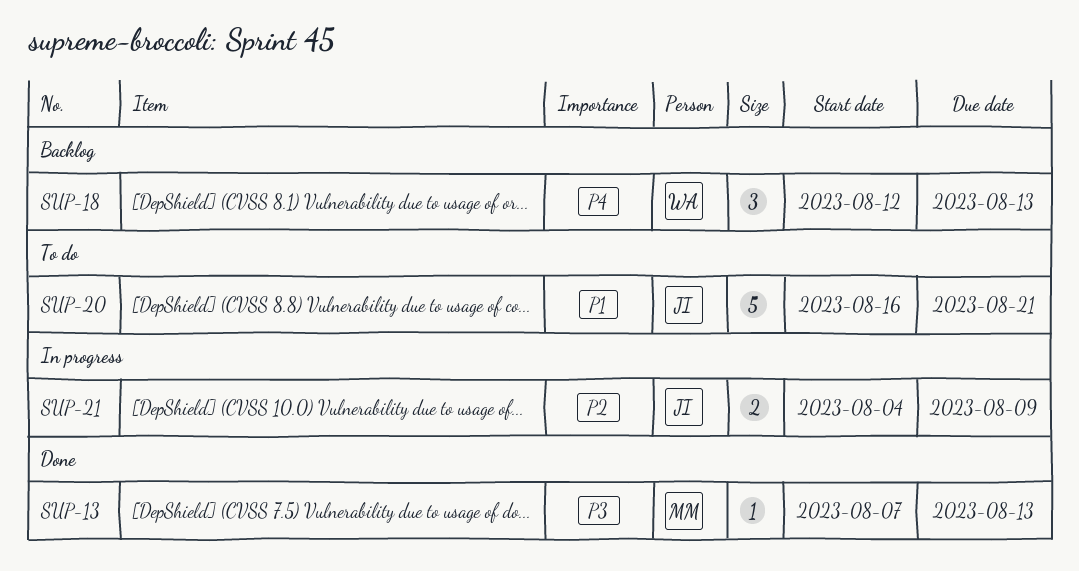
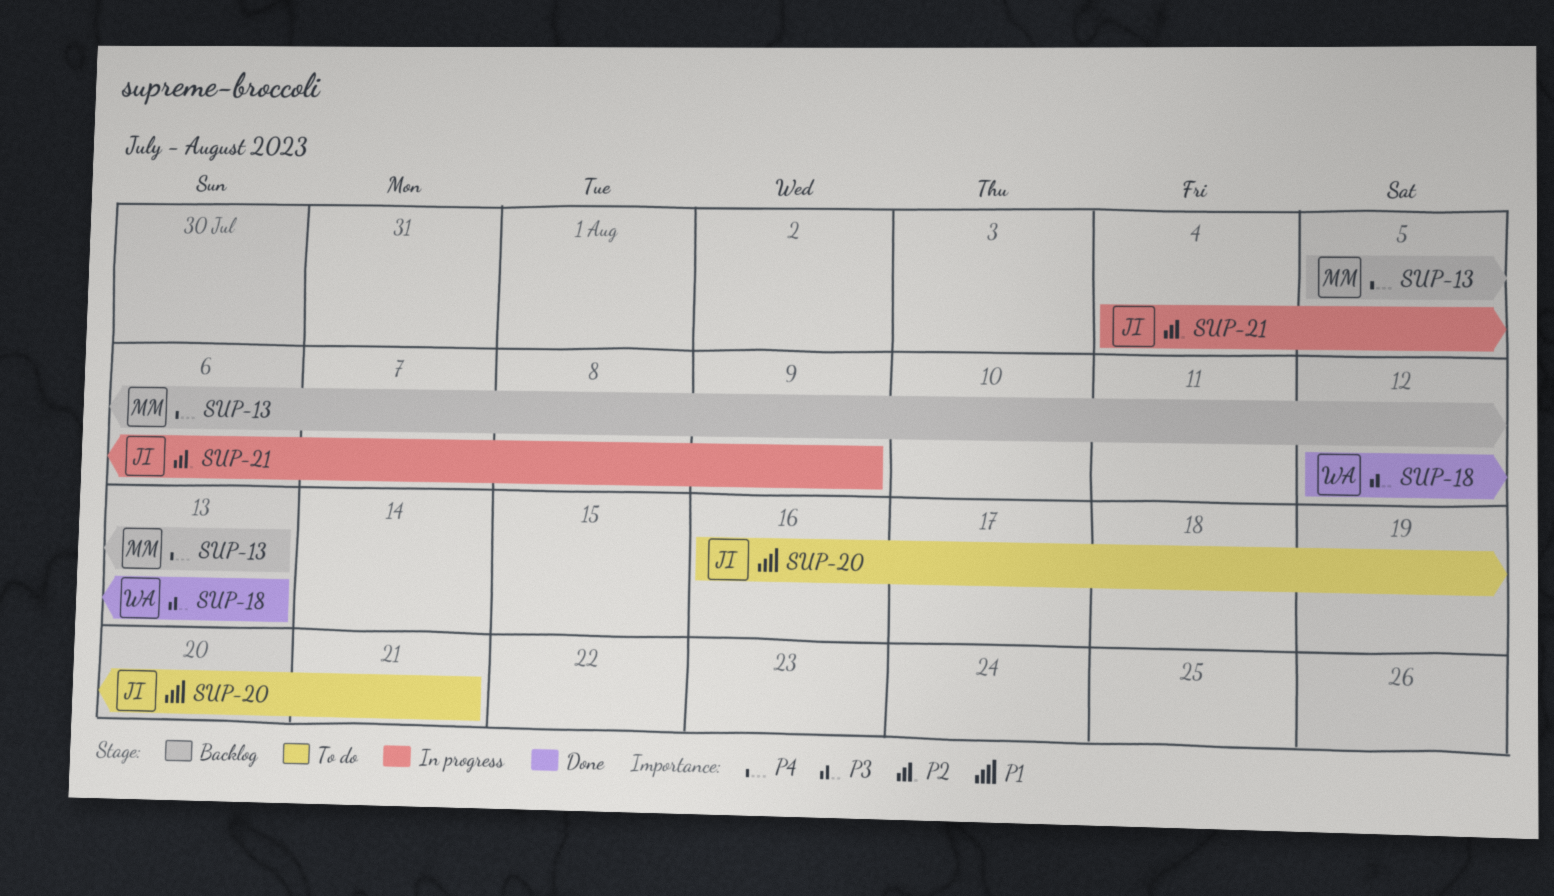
SUP-13, status: Done -> Backlog
SUP-13, priority: P3 -> P4
SUP-13, start: Aug 7 -> Aug 5
SUP-18, status: Backlog -> Done
SUP-18, priority: P4 -> P3

